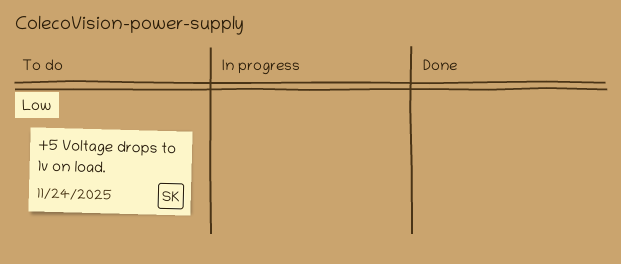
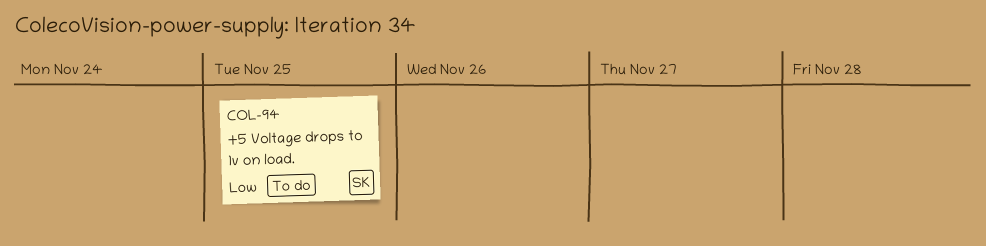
+5 Voltage drops to 1v on load., due: Nov 24 -> Nov 25

